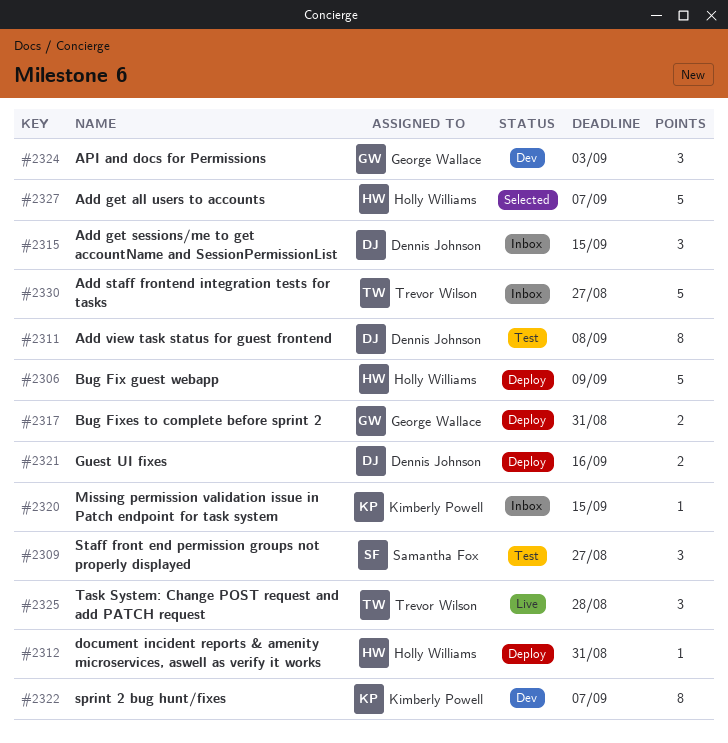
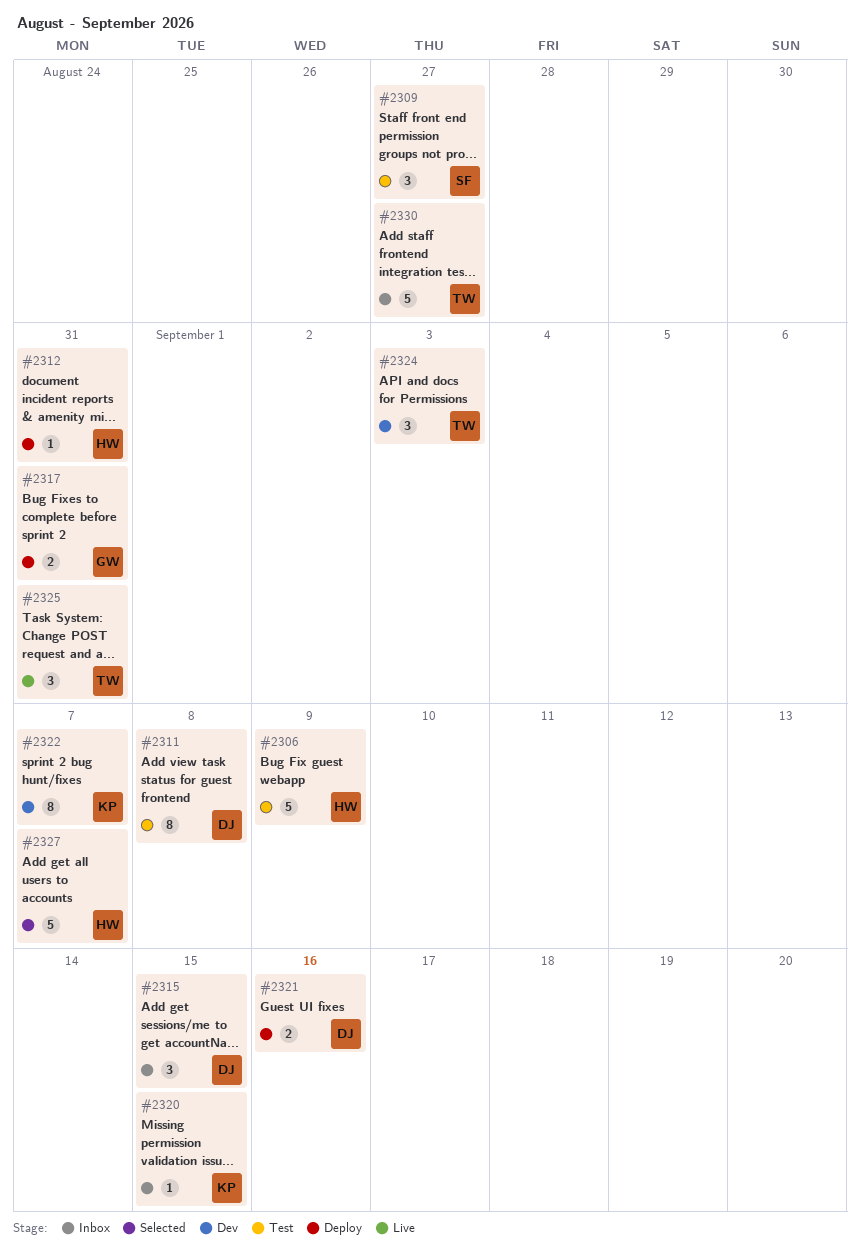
#2306, status: Deploy -> Test
#2324, owner: George Wallace -> Trevor Wilson
#2325, due: Aug 28 -> Aug 31

